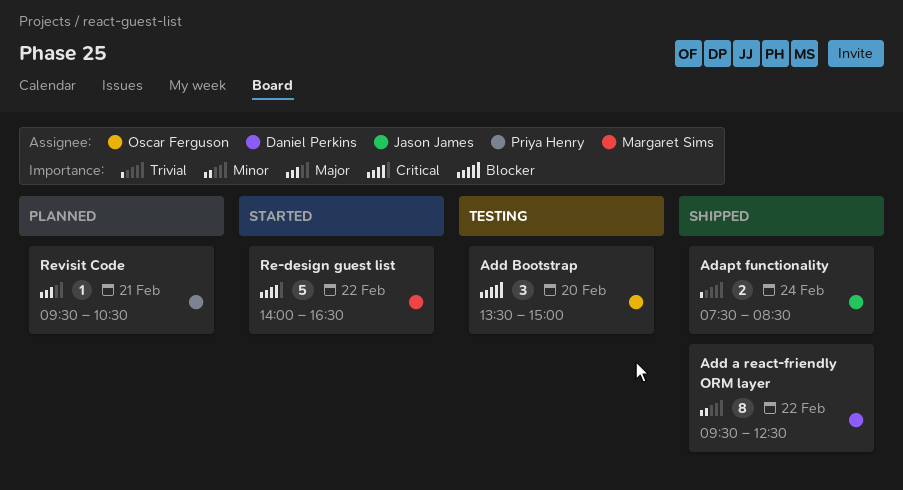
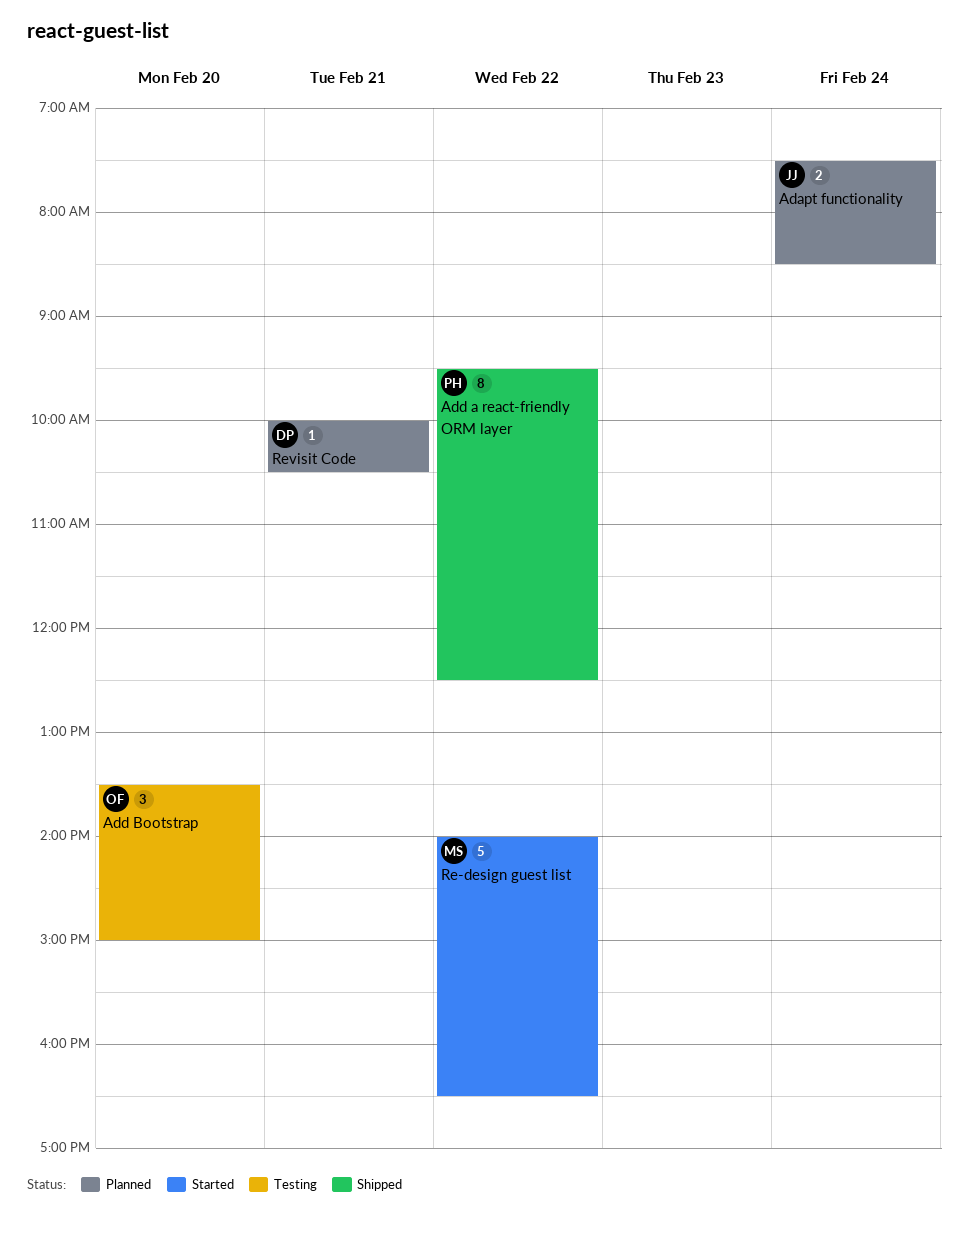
Adapt functionality, status: Shipped -> Planned
Add a react-friendly ORM layer, owner: Daniel Perkins -> Priya Henry
Revisit Code, owner: Priya Henry -> Daniel Perkins
Revisit Code, begins: 09:30 -> 10:00

